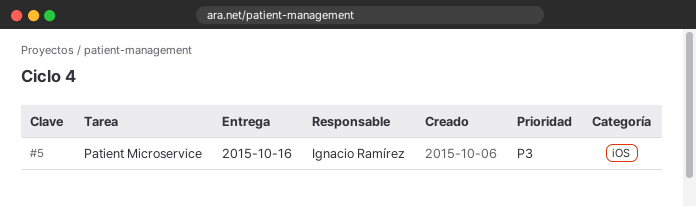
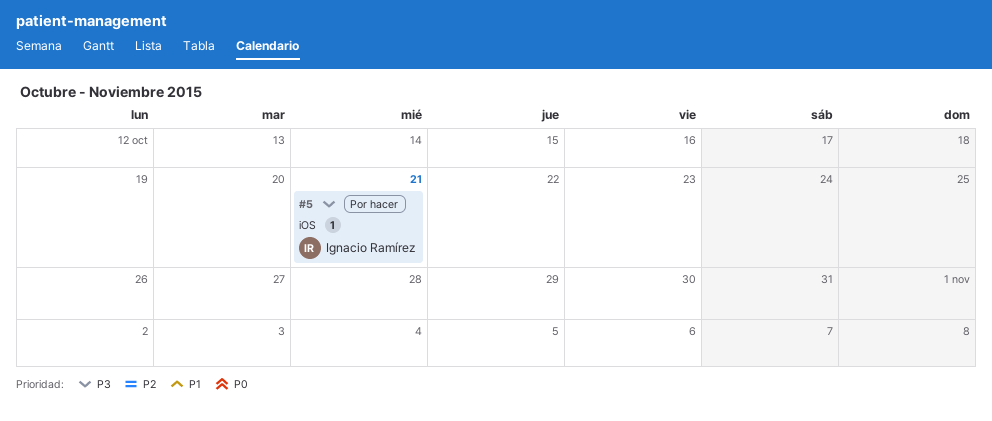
#5, due: Oct 16 -> Oct 21

